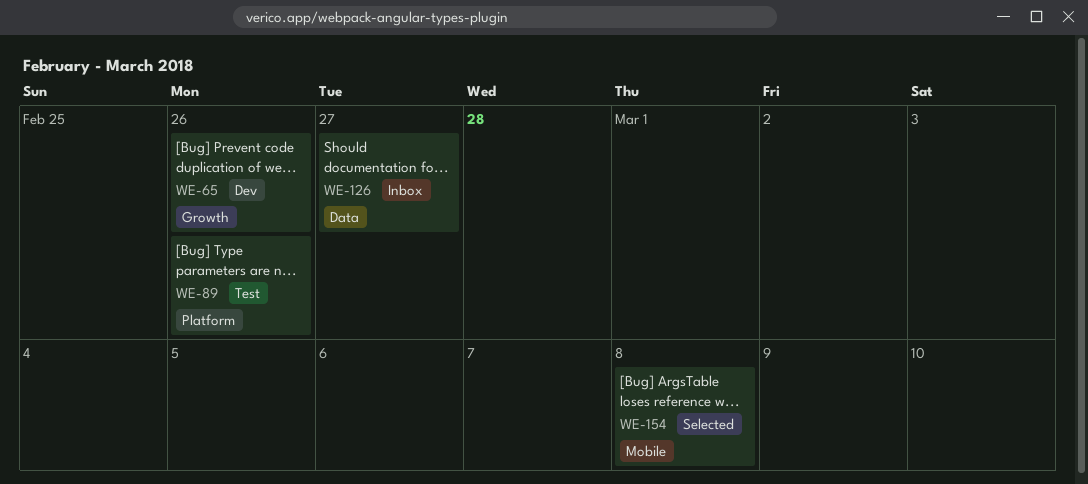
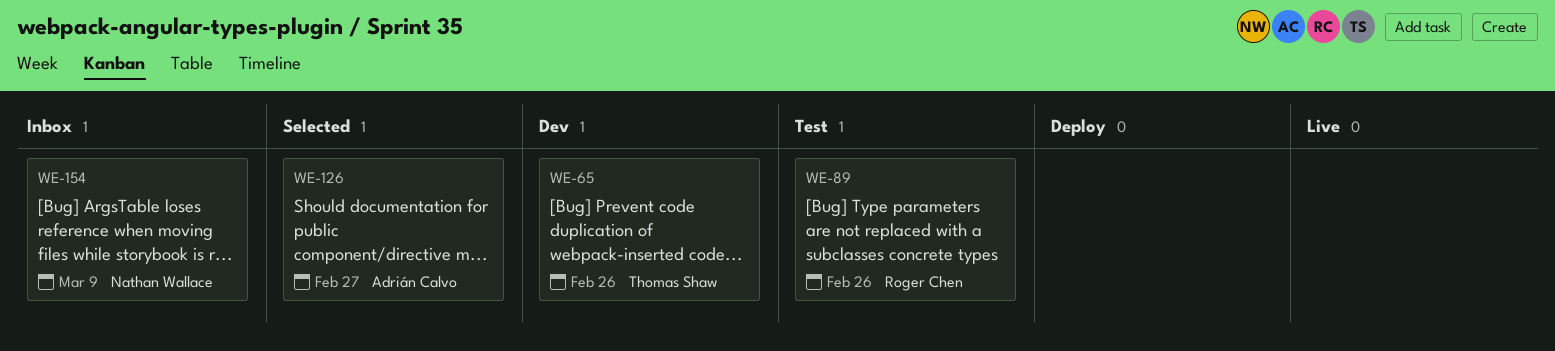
WE-126, status: Inbox -> Selected
WE-154, status: Selected -> Inbox
WE-154, due: Mar 8 -> Mar 9

